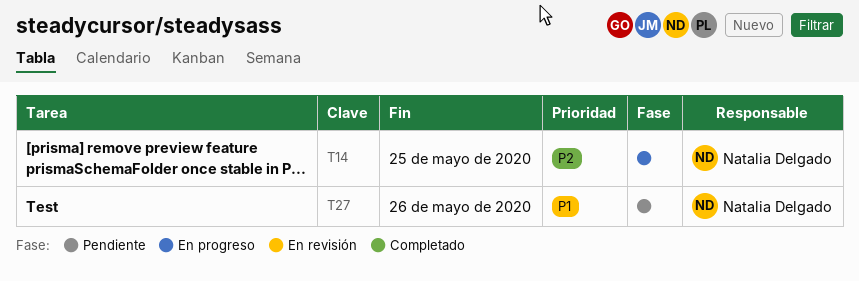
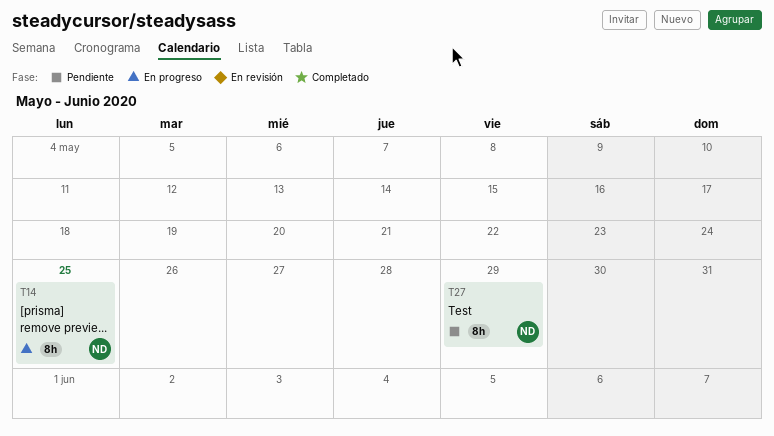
T27, due: May 26 -> May 29

